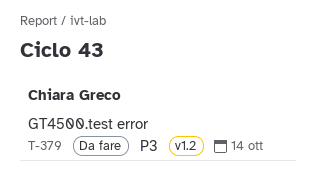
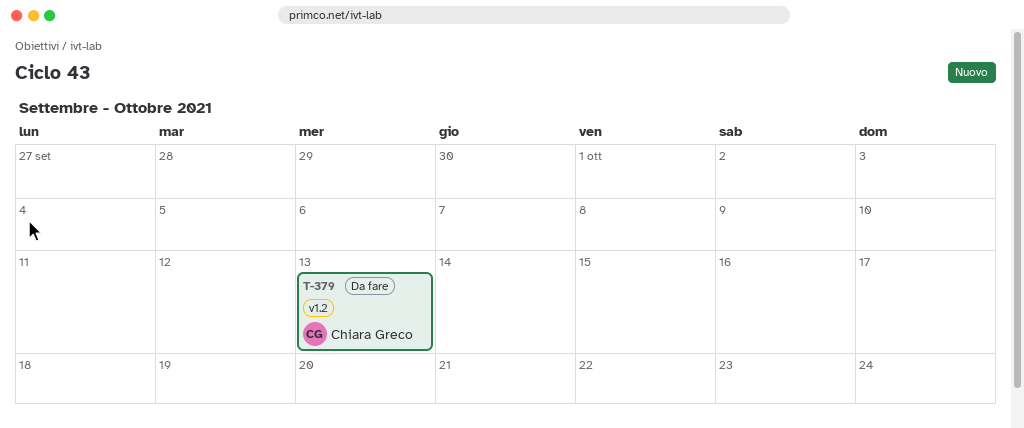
T-379, due: Oct 14 -> Oct 13

